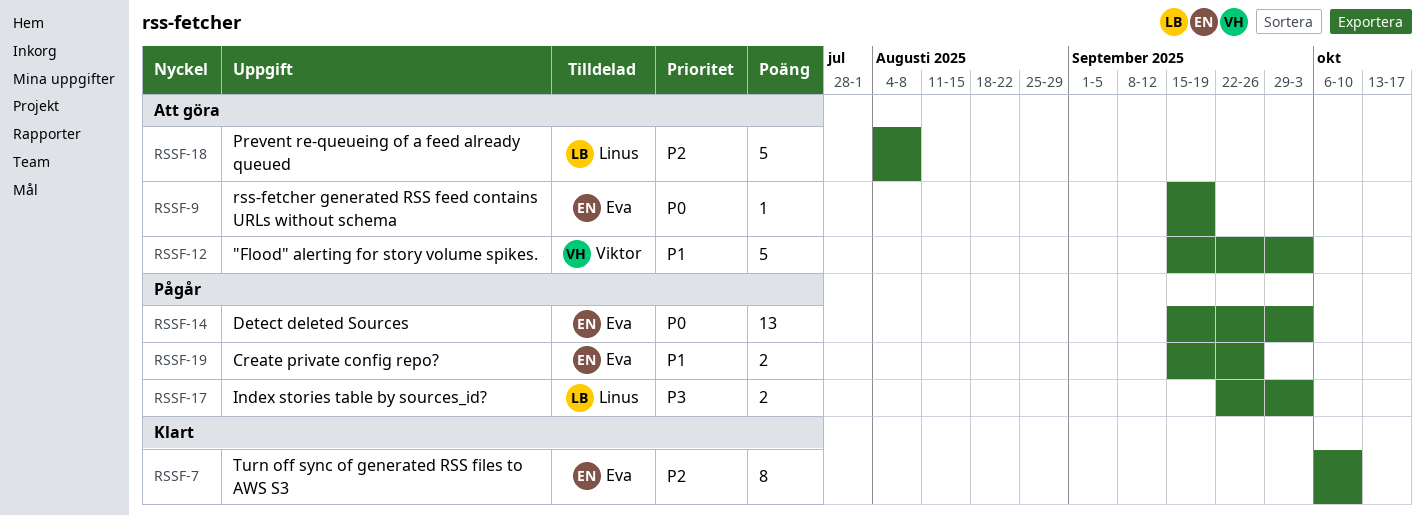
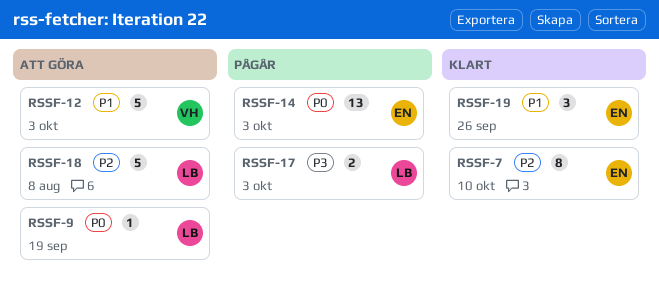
RSSF-9, owner: Eva -> Linus
RSSF-19, status: Pågår -> Klart
RSSF-19, estimate: 2 -> 3

